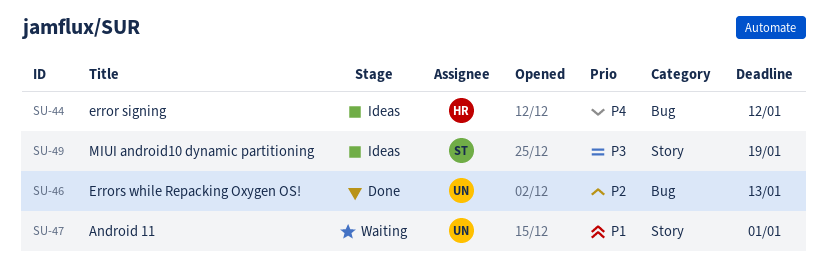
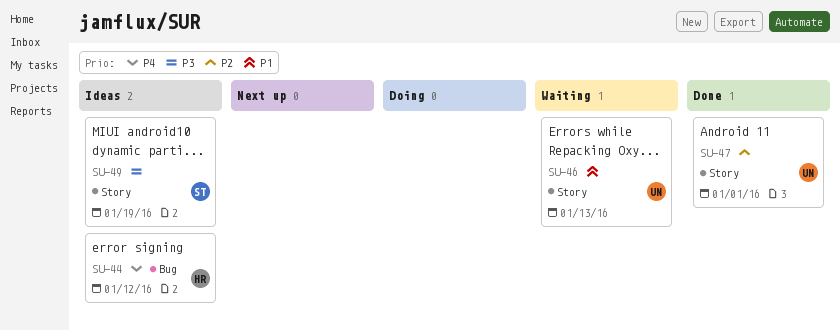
SU-46, status: Done -> Waiting
SU-46, priority: P2 -> P1
SU-46, label: Bug -> Story
SU-47, status: Waiting -> Done
SU-47, priority: P1 -> P2

